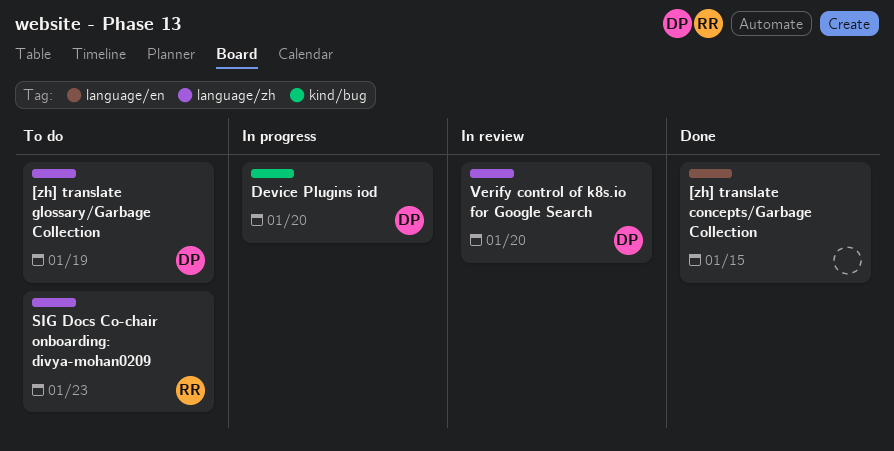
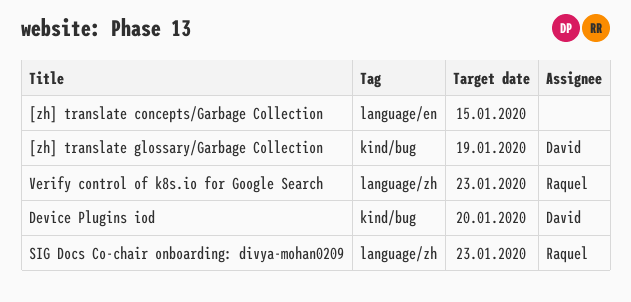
[zh] translate glossary/Garbage Collection, label: language/zh -> kind/bug
Verify control of k8s.io for Google Search, owner: David -> Raquel
Verify control of k8s.io for Google Search, due: Jan 20 -> Jan 23

